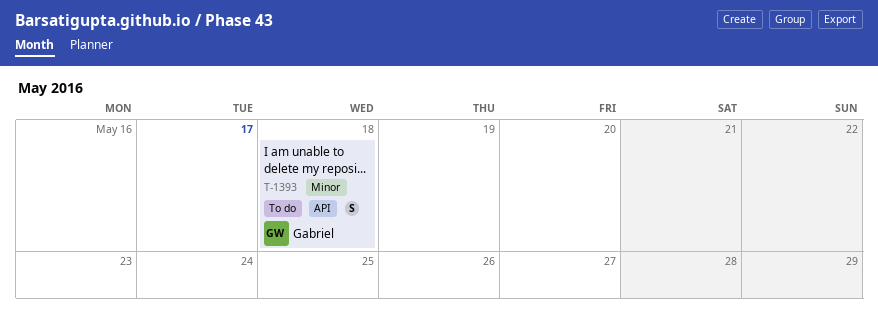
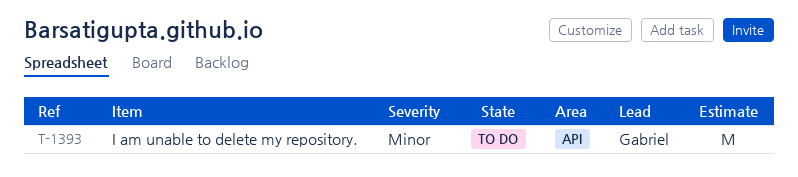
T-1393, estimate: S -> M

